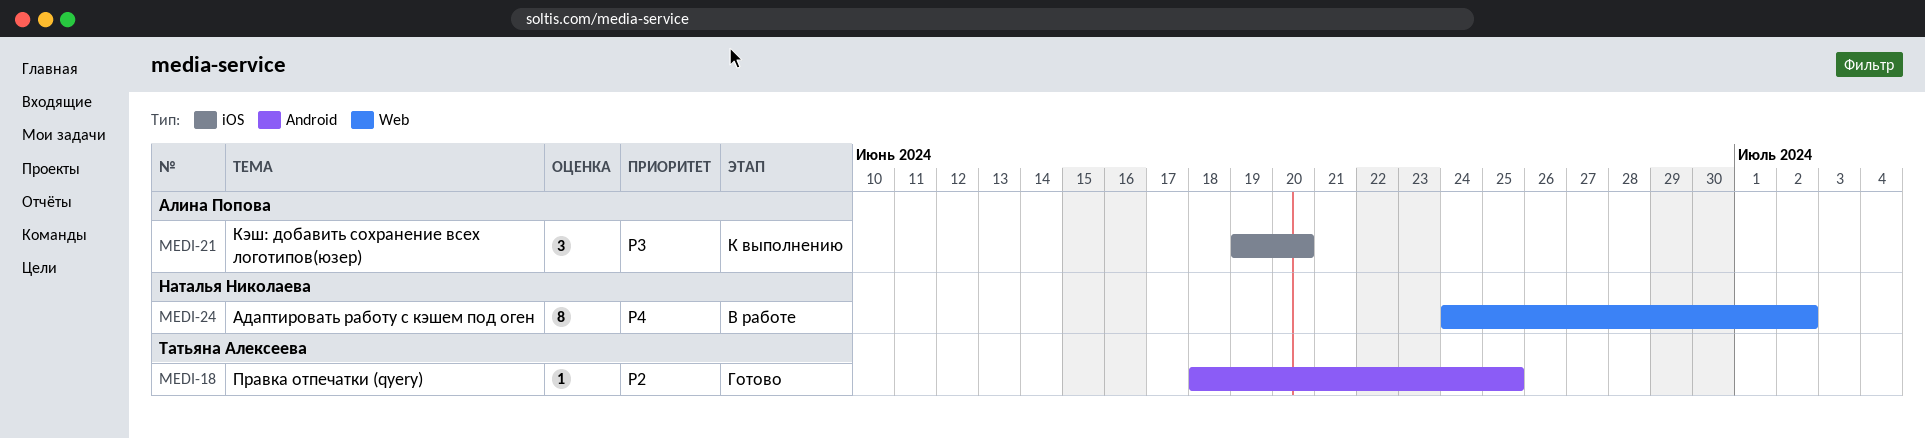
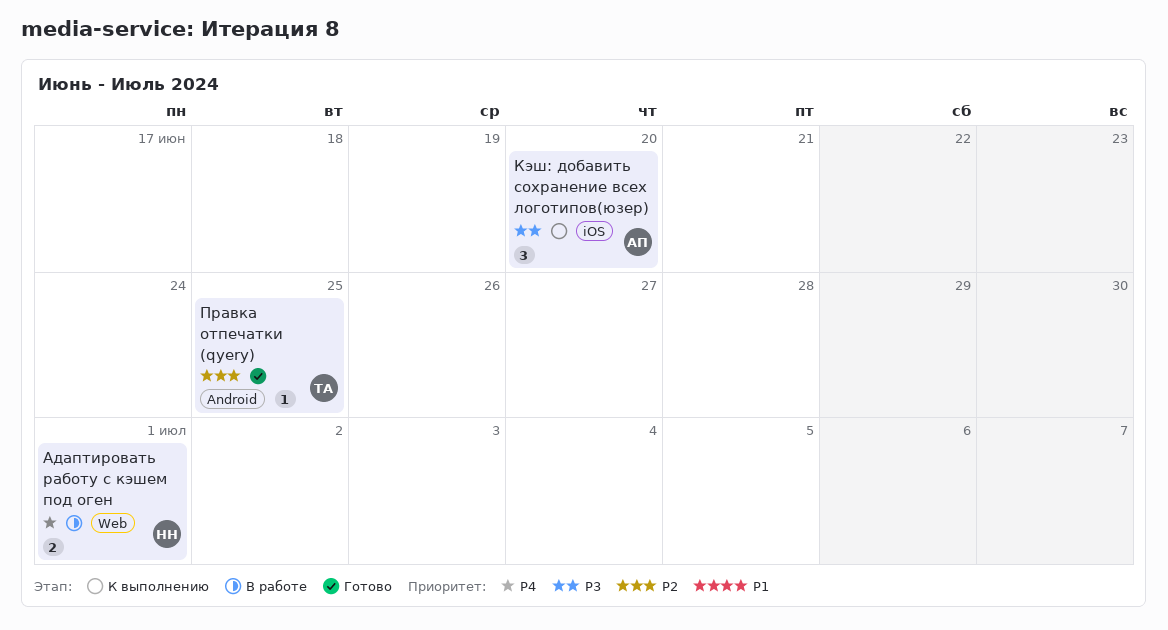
Адаптировать работу с кэшем под оген, estimate: 8 -> 2
Адаптировать работу с кэшем под оген, due: Jul 2 -> Jul 1

